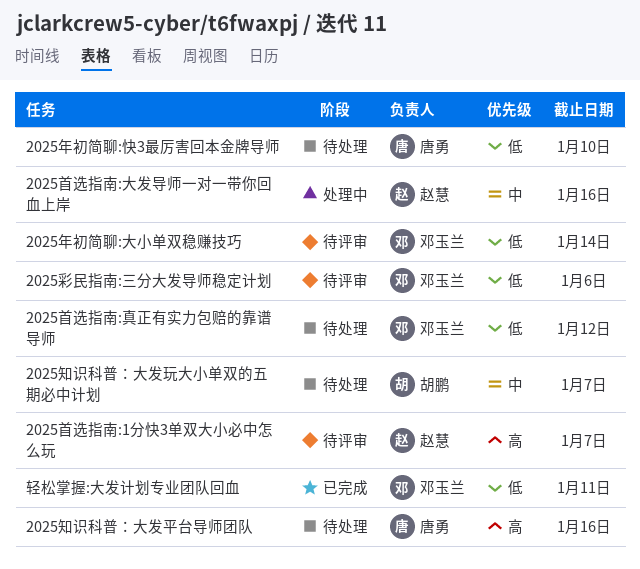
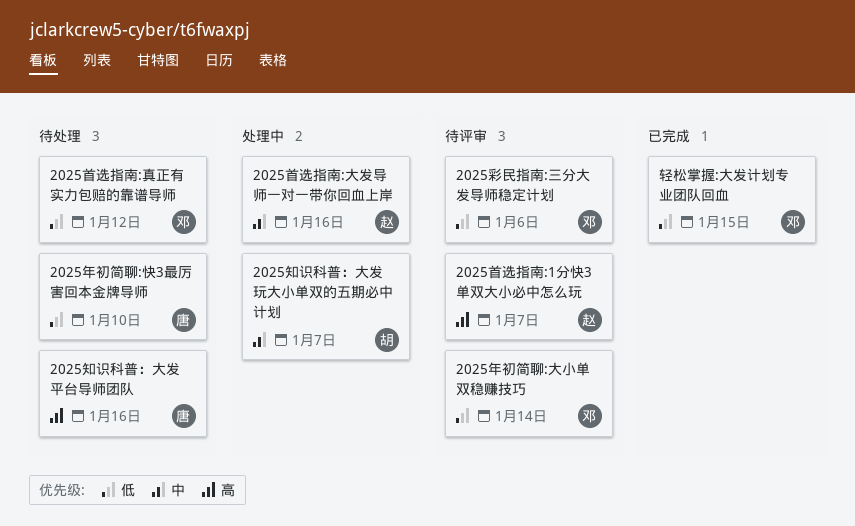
2025知识科普：大发玩大小单双的五期必中计划, status: 待处理 -> 处理中
轻松掌握:大发计划专业团队回血, due: Jan 11 -> Jan 15

